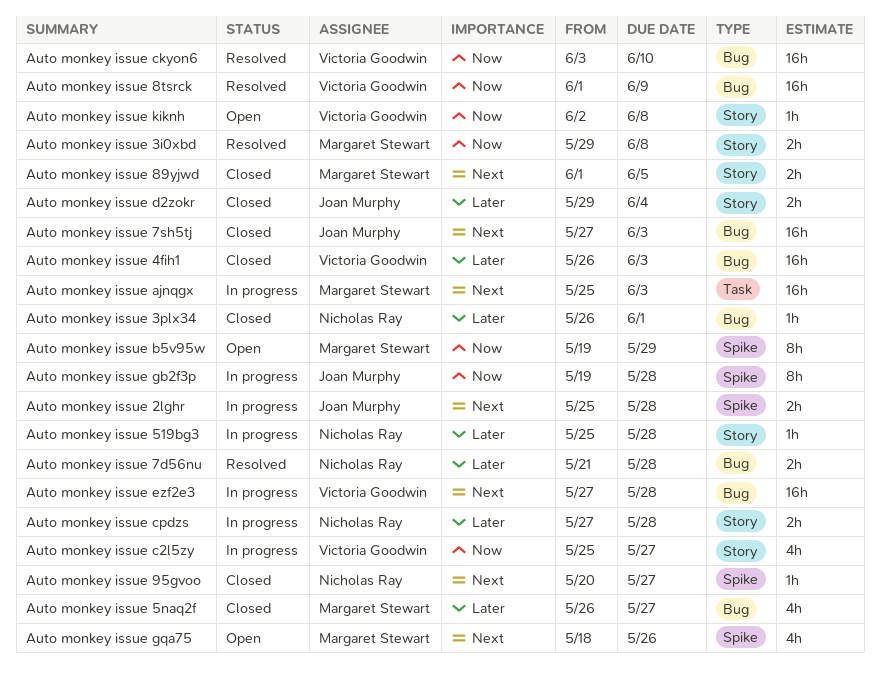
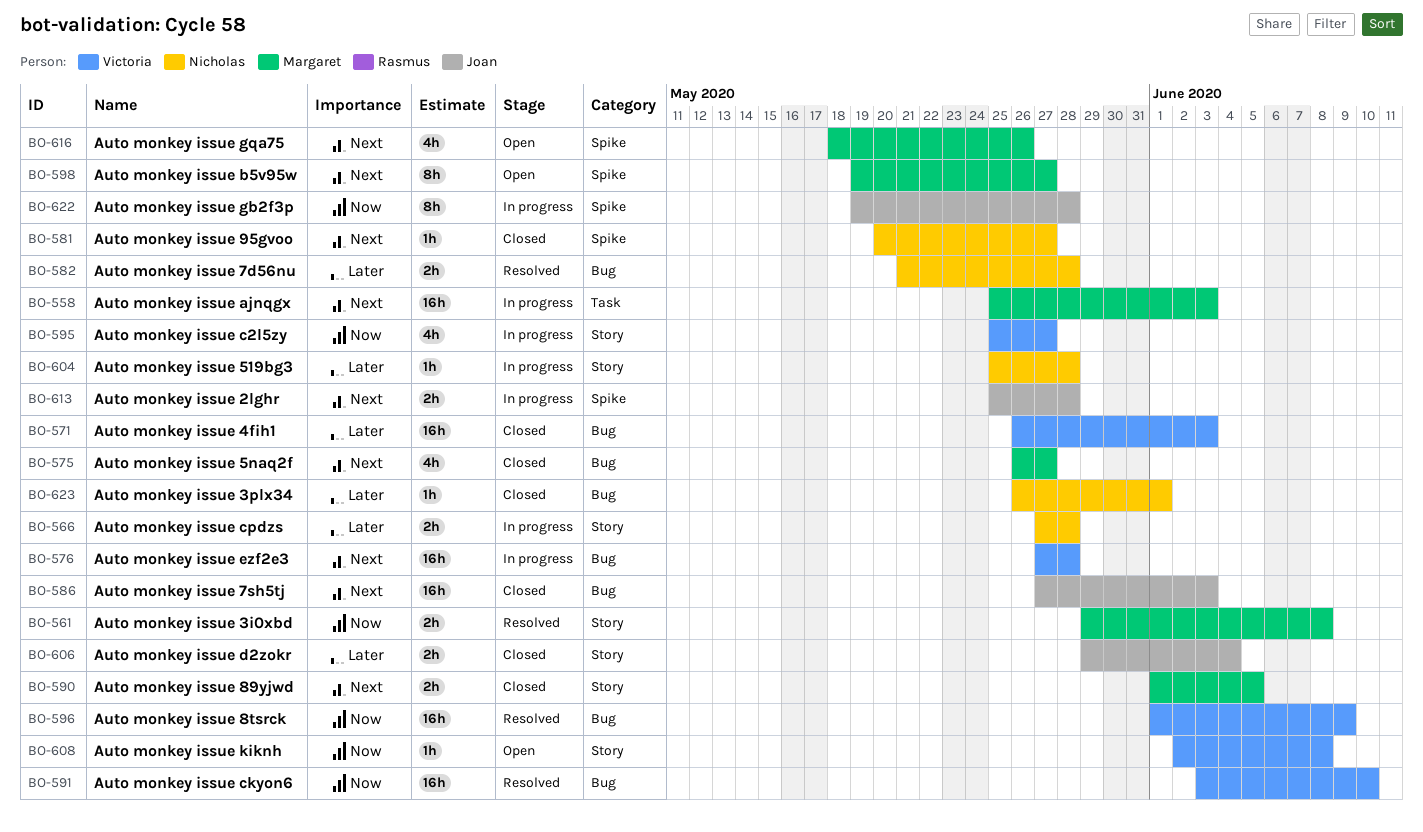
Auto monkey issue 5naq2f, priority: Later -> Next
Auto monkey issue b5v95w, priority: Now -> Next
Auto monkey issue b5v95w, due: May 29 -> May 27

